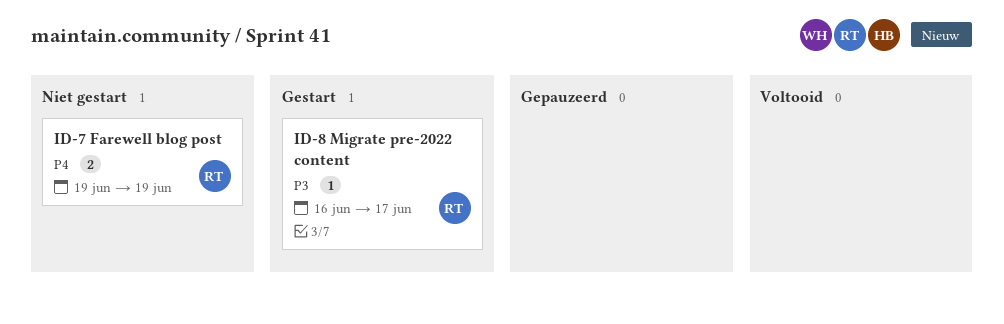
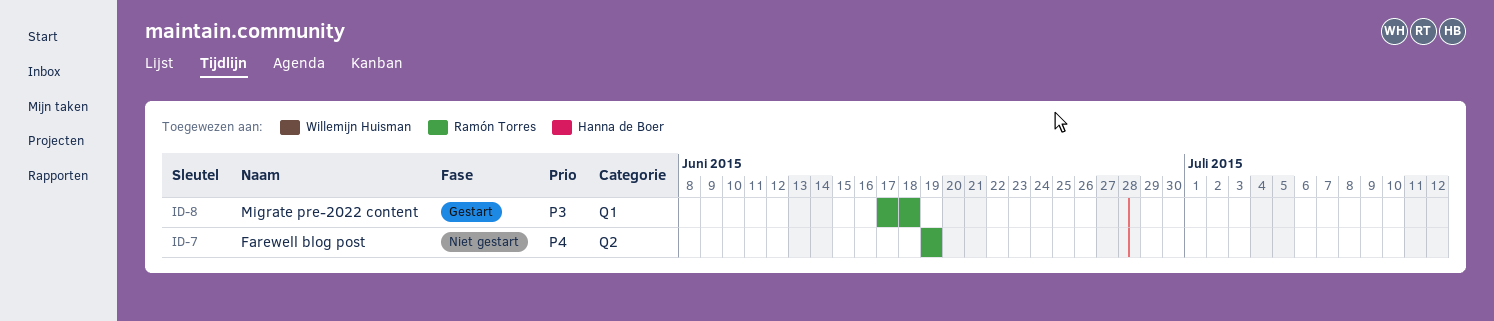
ID-8, start: Jun 16 -> Jun 17
ID-8, due: Jun 17 -> Jun 18

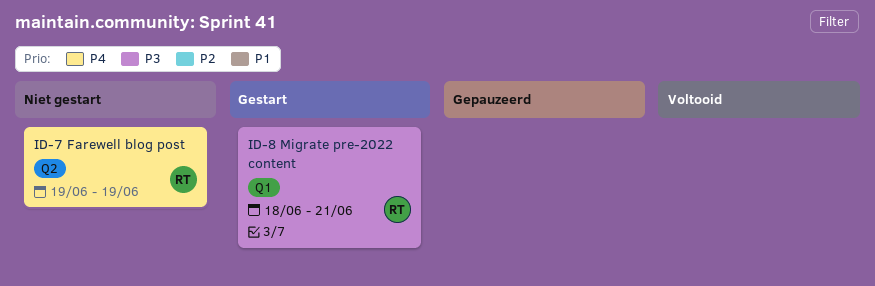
ID-8, start: Jun 17 -> Jun 18
ID-8, due: Jun 18 -> Jun 21

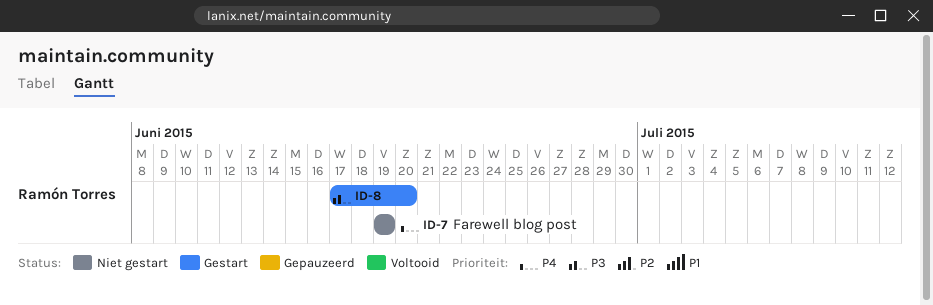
ID-8, start: Jun 18 -> Jun 17
ID-8, due: Jun 21 -> Jun 20

